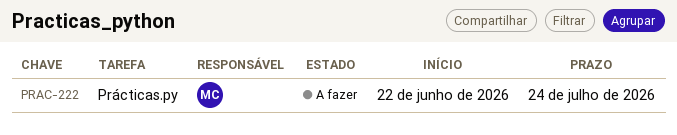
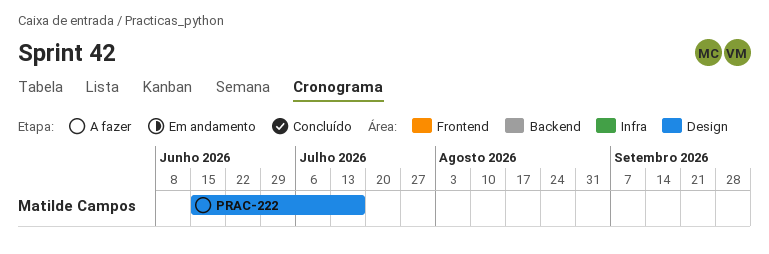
PRAC-222, start: Jun 22 -> Jun 15
PRAC-222, due: Jul 24 -> Jul 17

